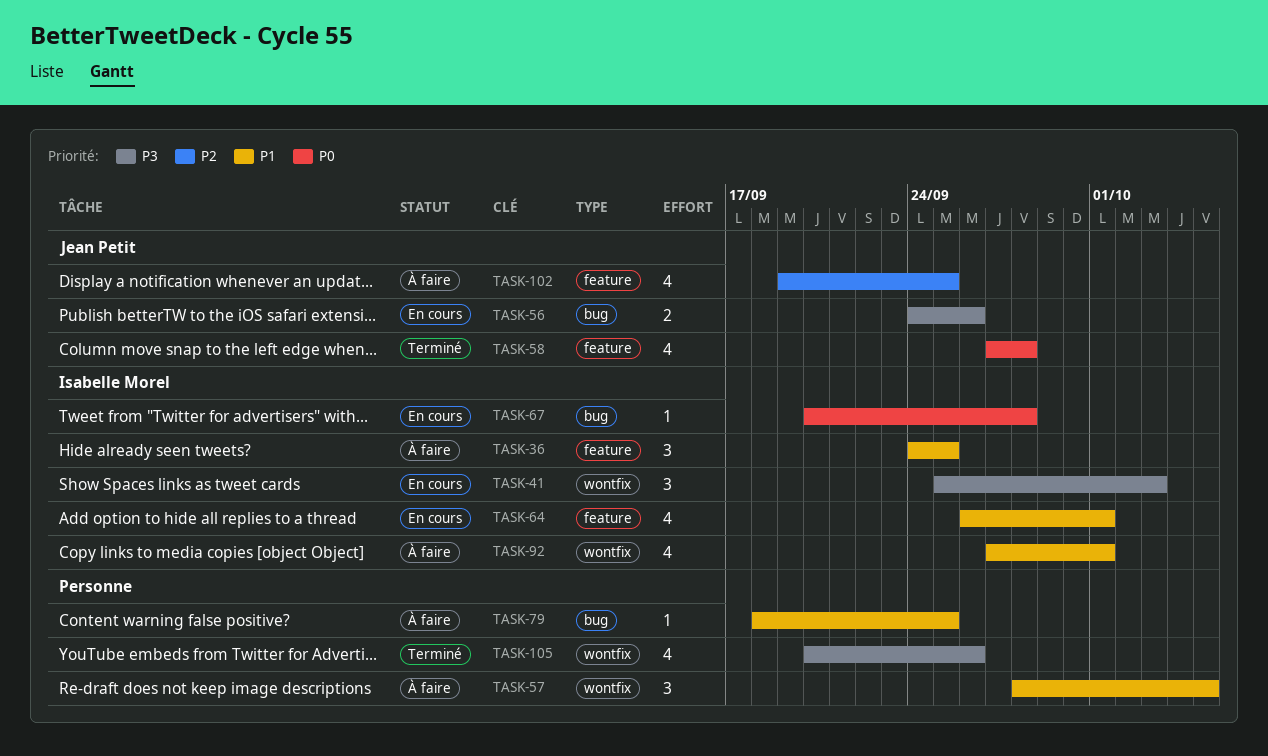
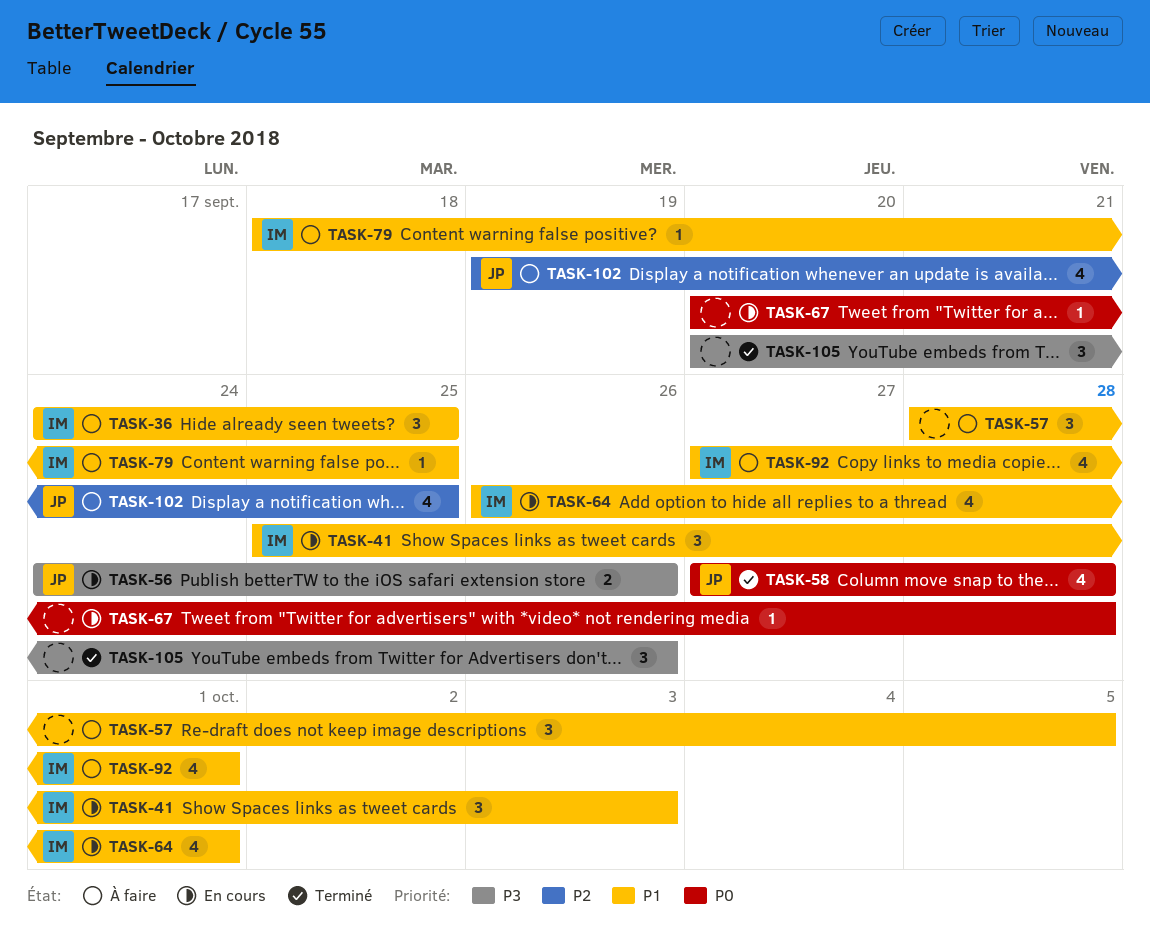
TASK-41, priority: P3 -> P1
TASK-67, owner: Isabelle Morel -> none
TASK-79, owner: none -> Isabelle Morel
TASK-105, estimate: 4 -> 3

